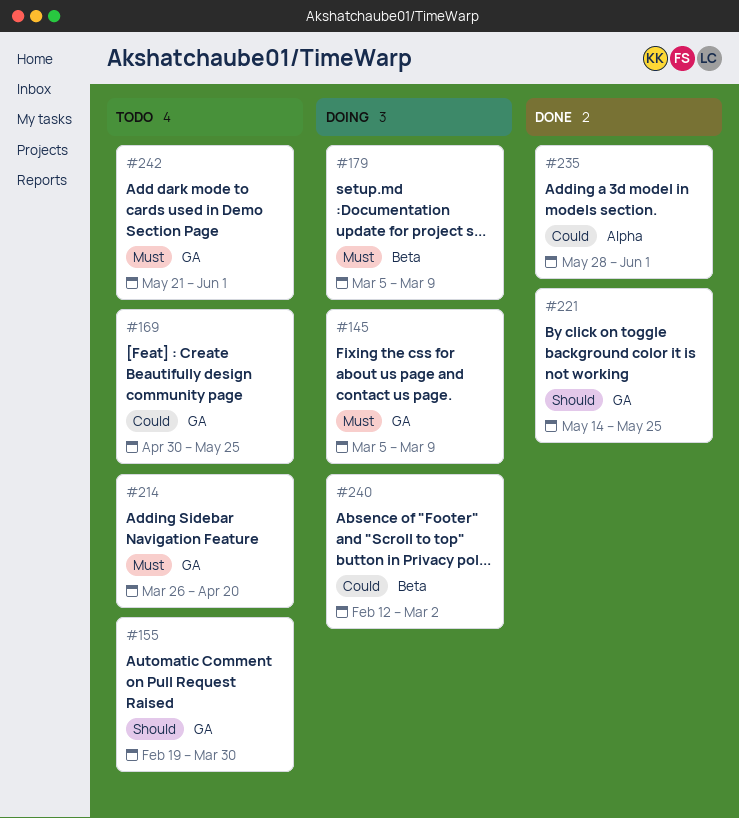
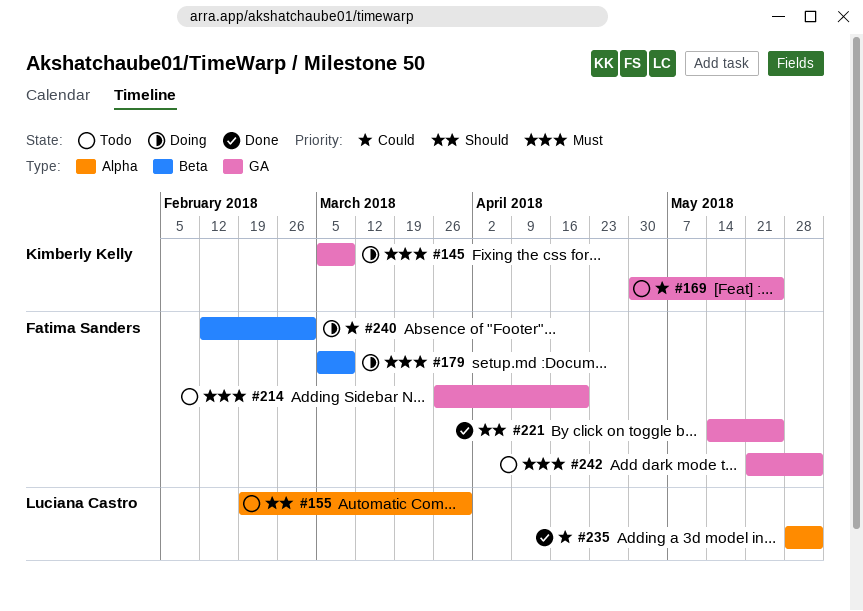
#155, label: GA -> Alpha

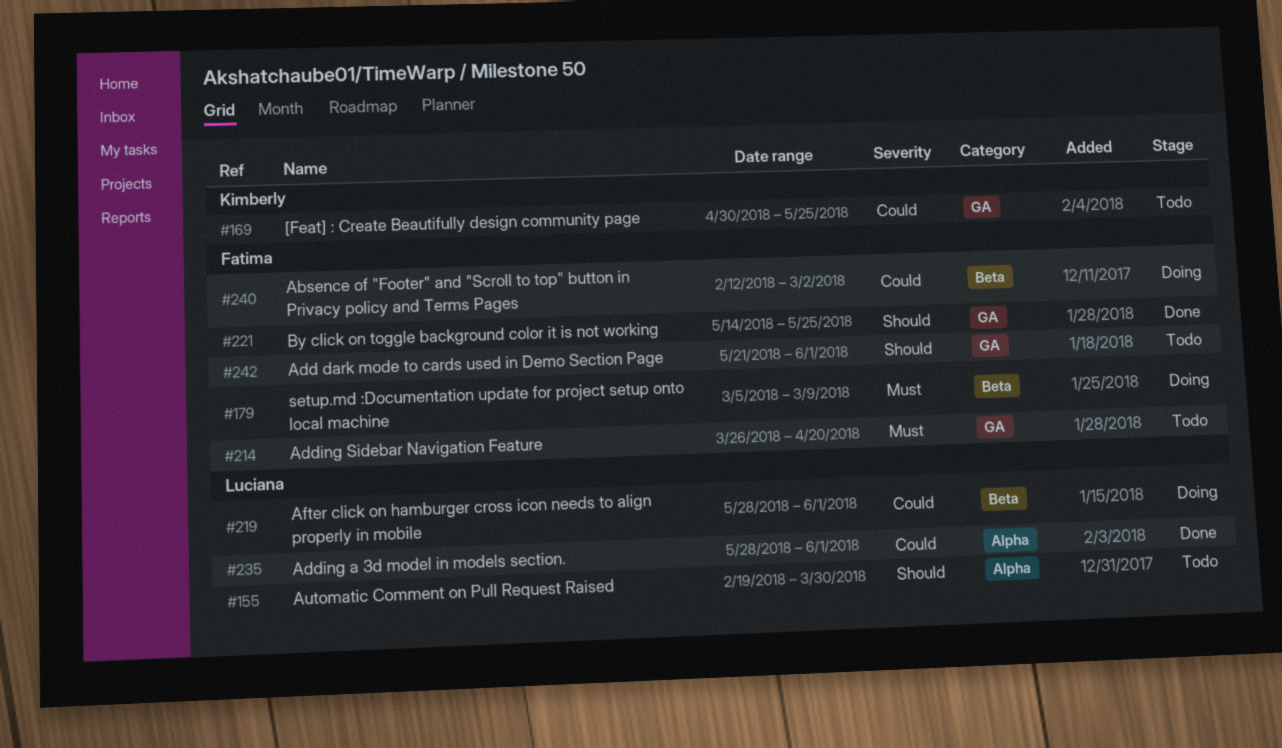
#145: present -> none
#219: none -> present
#242, priority: Must -> Should

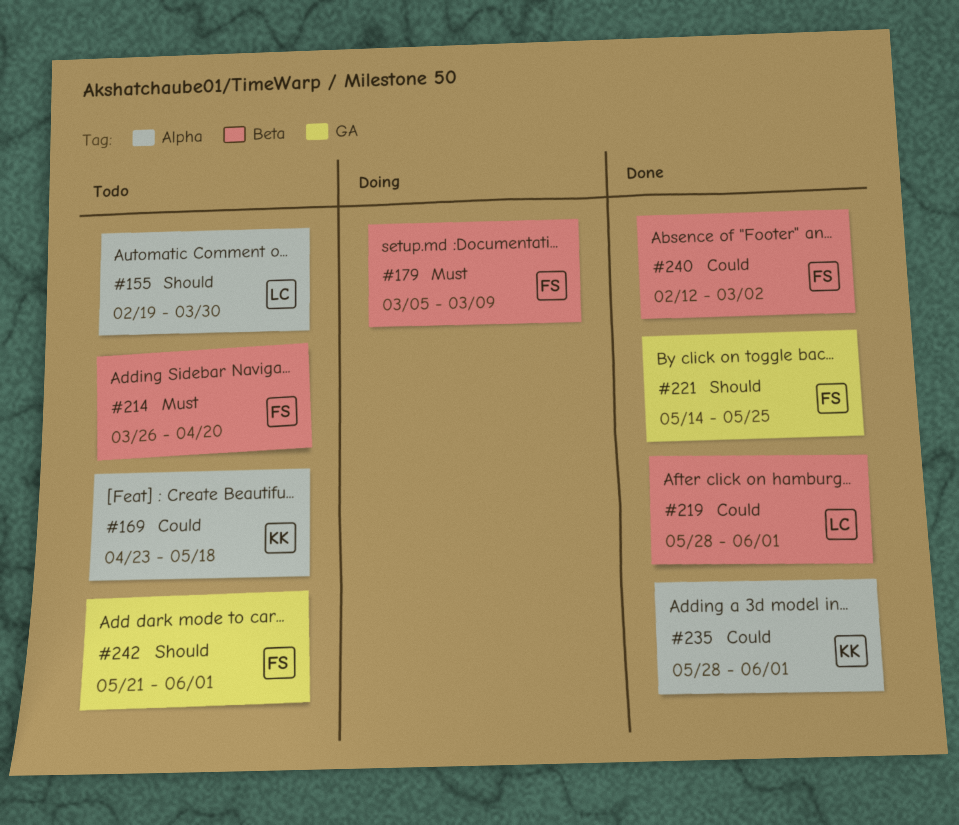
#169, label: GA -> Alpha
#169, start: Apr 30 -> Apr 23
#169, due: May 25 -> May 18
#214, label: GA -> Beta
#219, status: Doing -> Done
#235, owner: Luciana -> Kimberly
#240, status: Doing -> Done

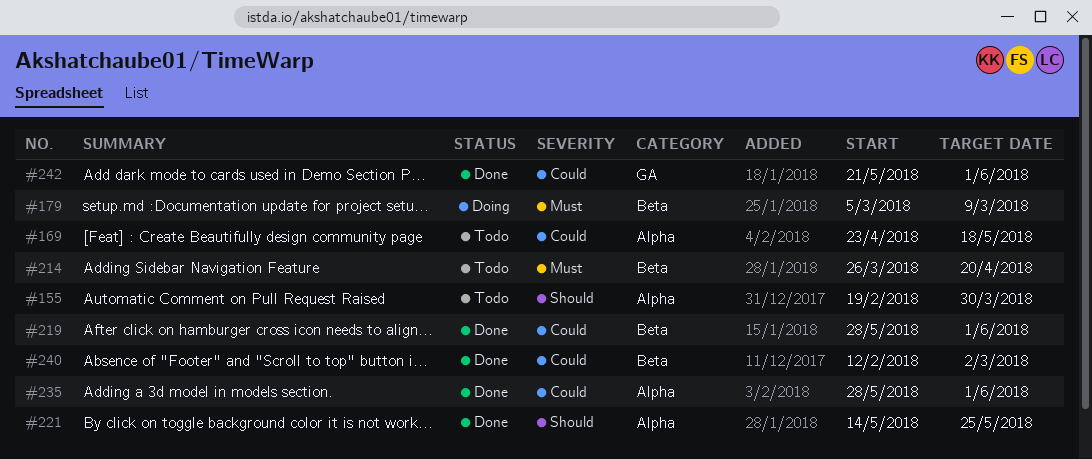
#221, label: GA -> Alpha
#242, status: Todo -> Done
#242, priority: Should -> Could

